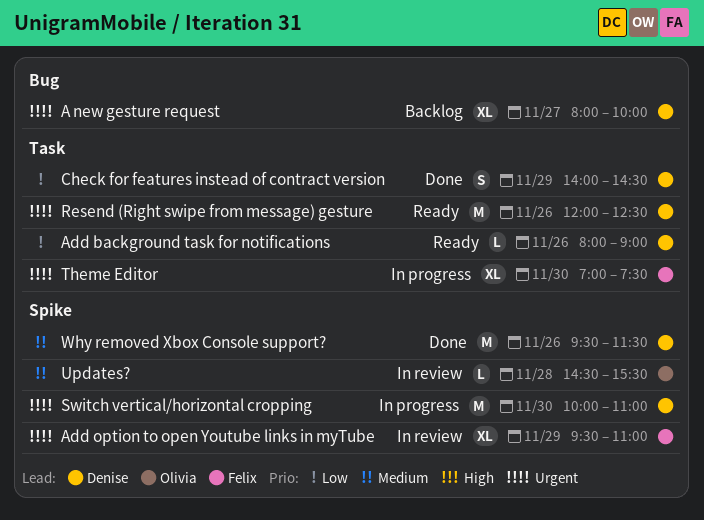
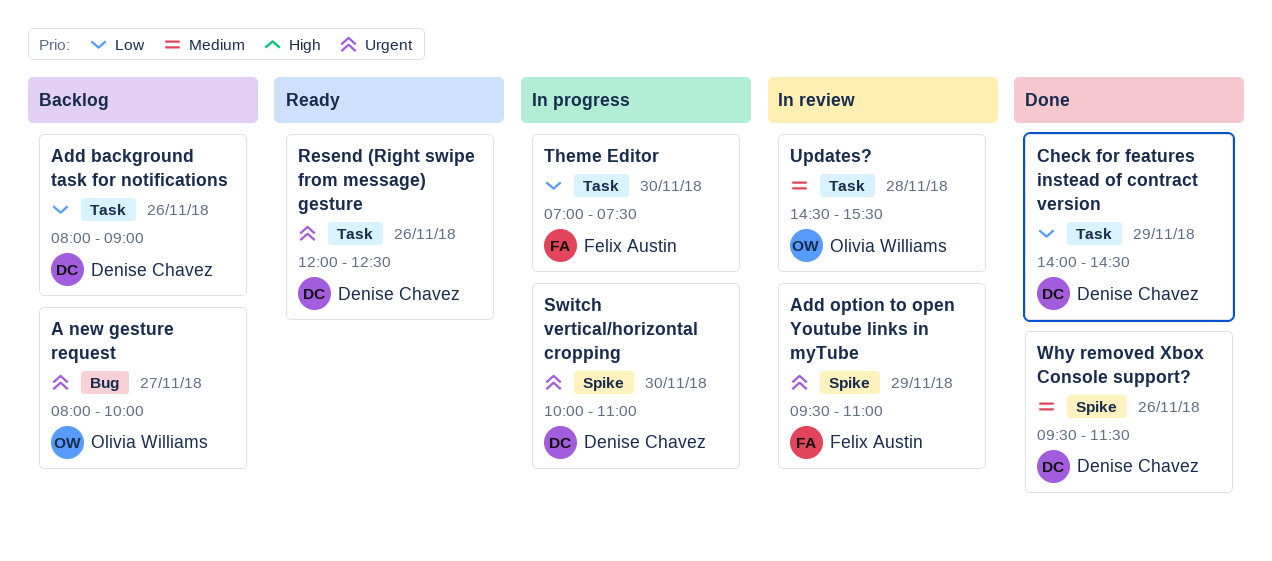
A new gesture request, owner: Denise Chavez -> Olivia Williams
Add background task for notifications, status: Ready -> Backlog
Theme Editor, priority: Urgent -> Low
Updates?, label: Spike -> Task

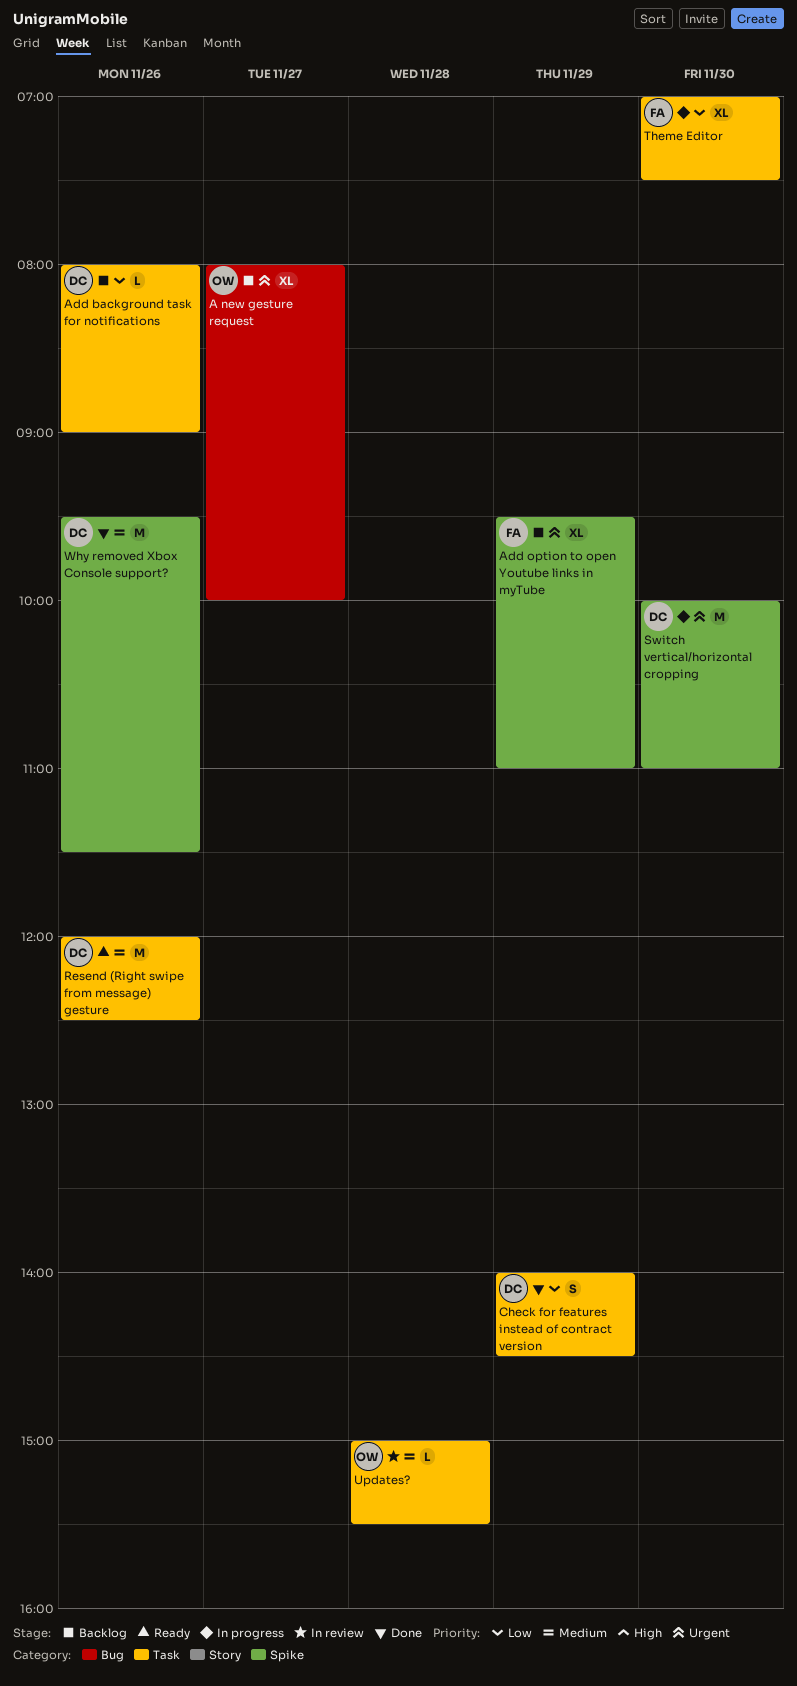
Add option to open Youtube links in myTube, status: In review -> Backlog
Resend (Right swipe from message) gesture, priority: Urgent -> Medium
Updates?, begins: 14:30 -> 15:00

